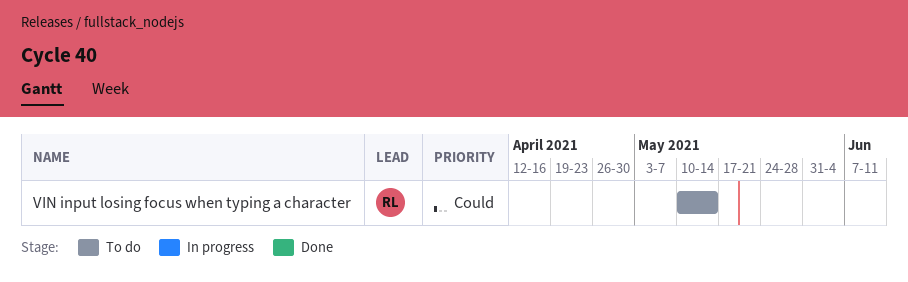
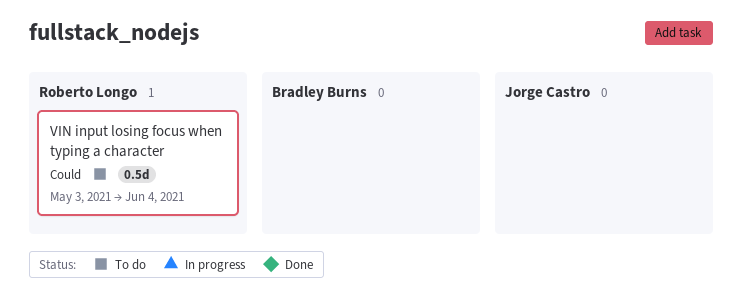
VIN input losing focus when typing a character, start: May 10 -> May 3
VIN input losing focus when typing a character, due: May 14 -> Jun 4

